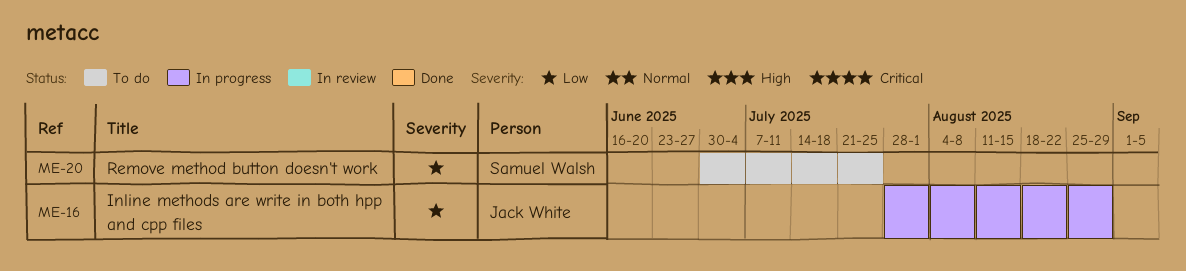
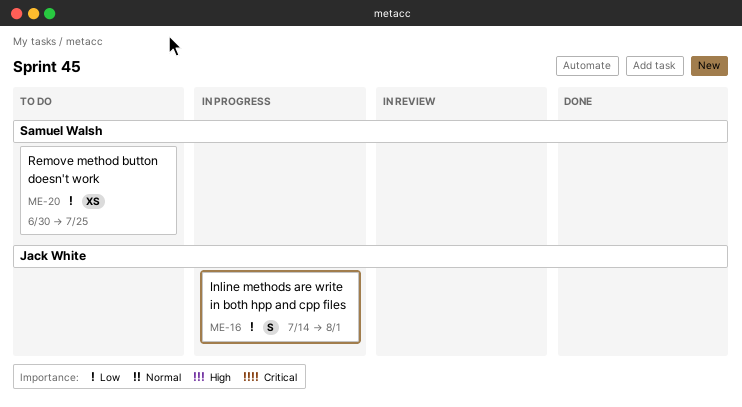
ME-16, start: Jul 28 -> Jul 14
ME-16, due: Aug 29 -> Aug 1

